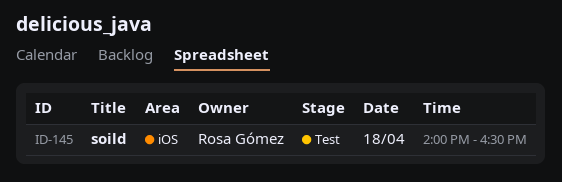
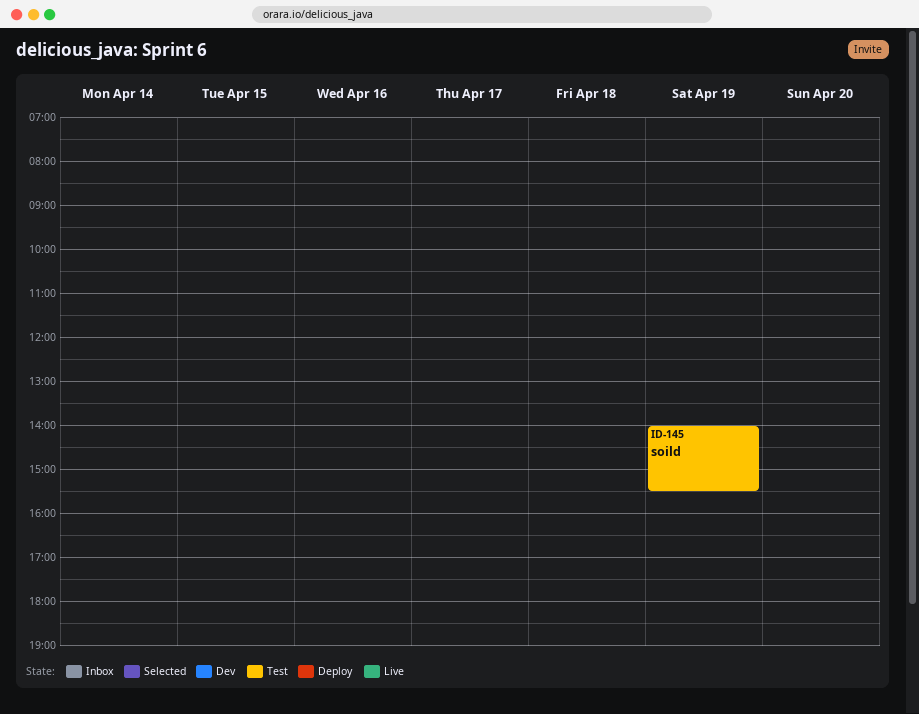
ID-145, day: Apr 18 -> Apr 19
ID-145, ends: 16:30 -> 15:30

